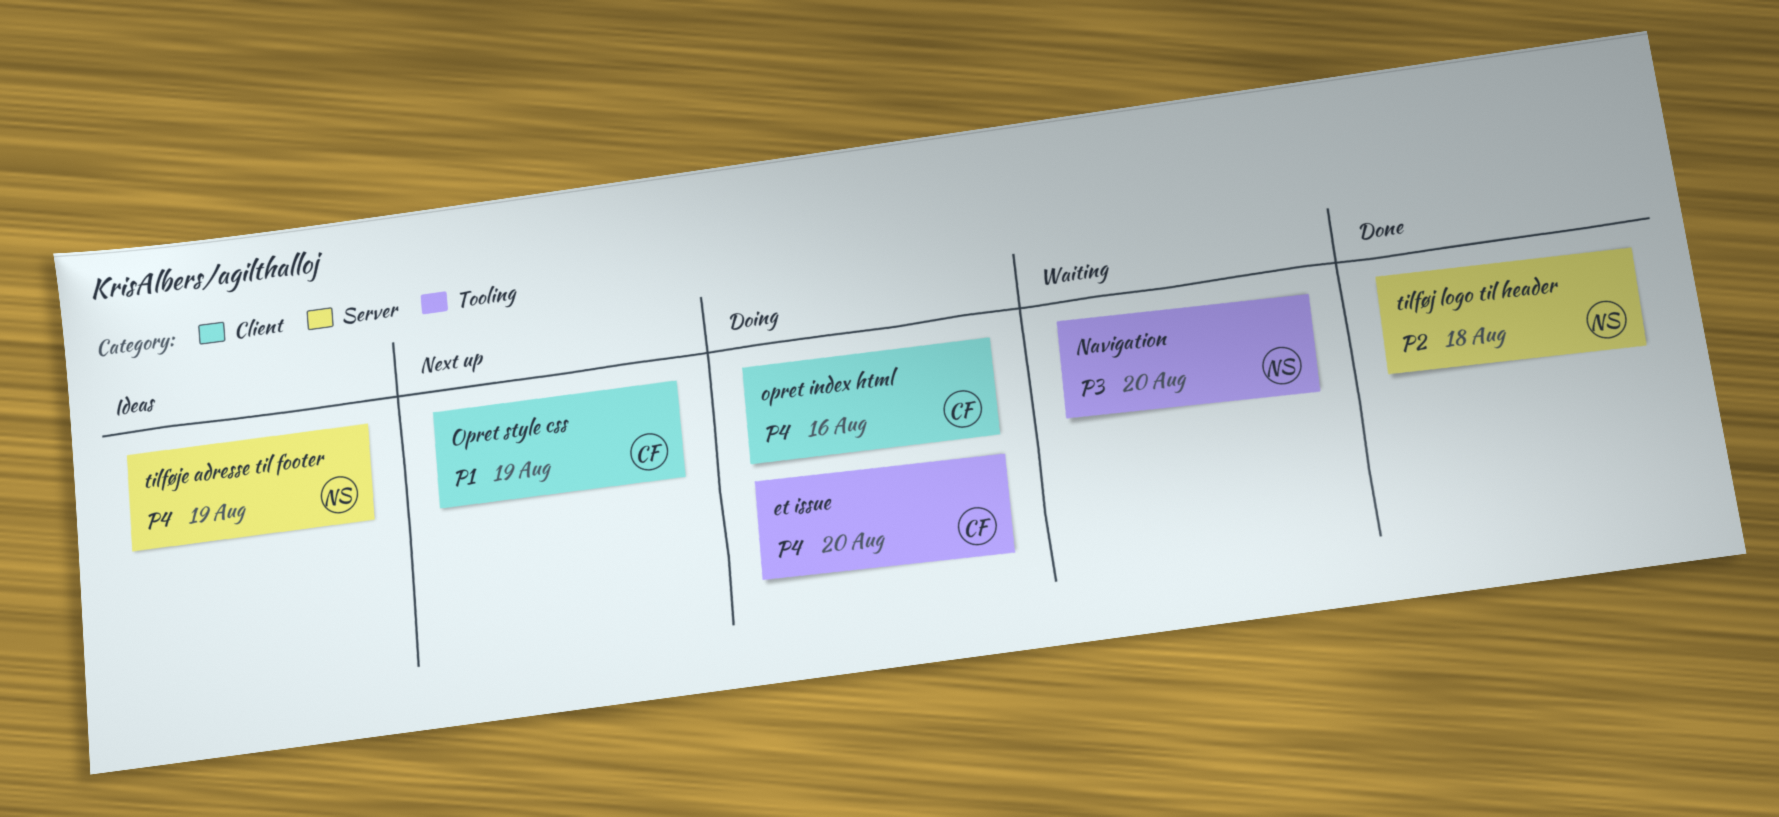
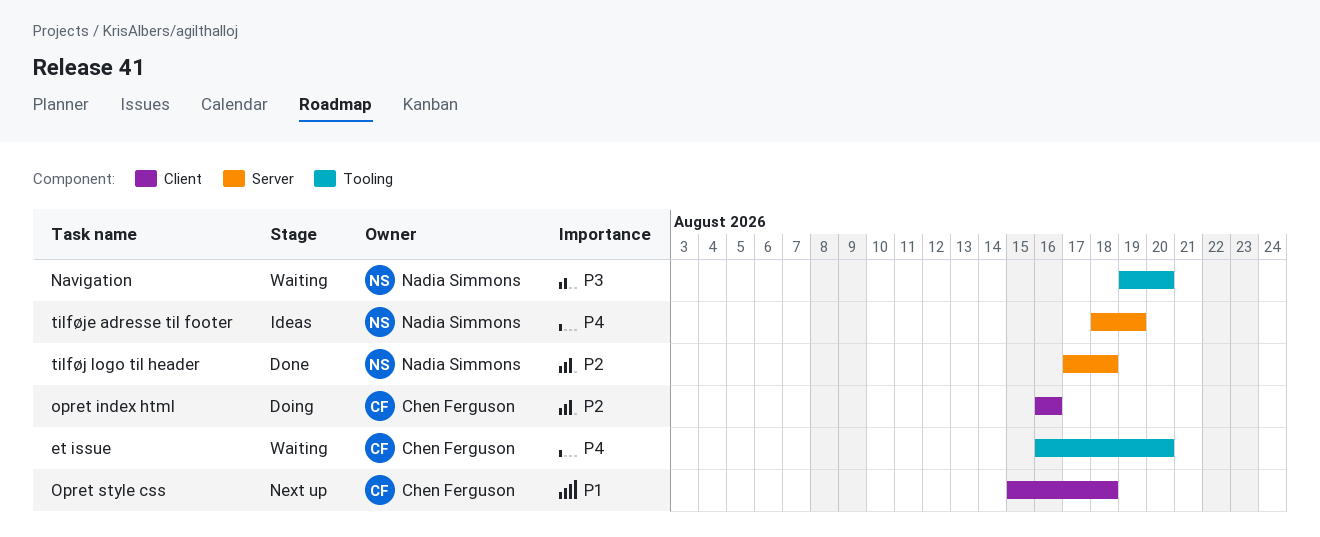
et issue, status: Doing -> Waiting
opret index html, priority: P4 -> P2
Opret style css, due: Aug 19 -> Aug 18

